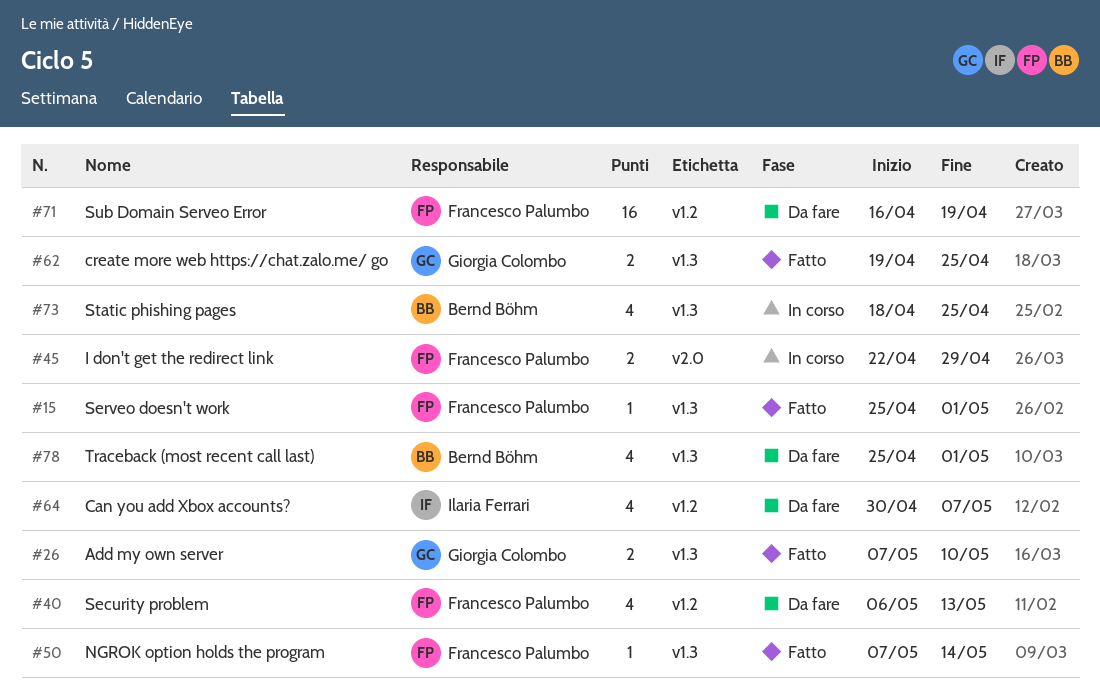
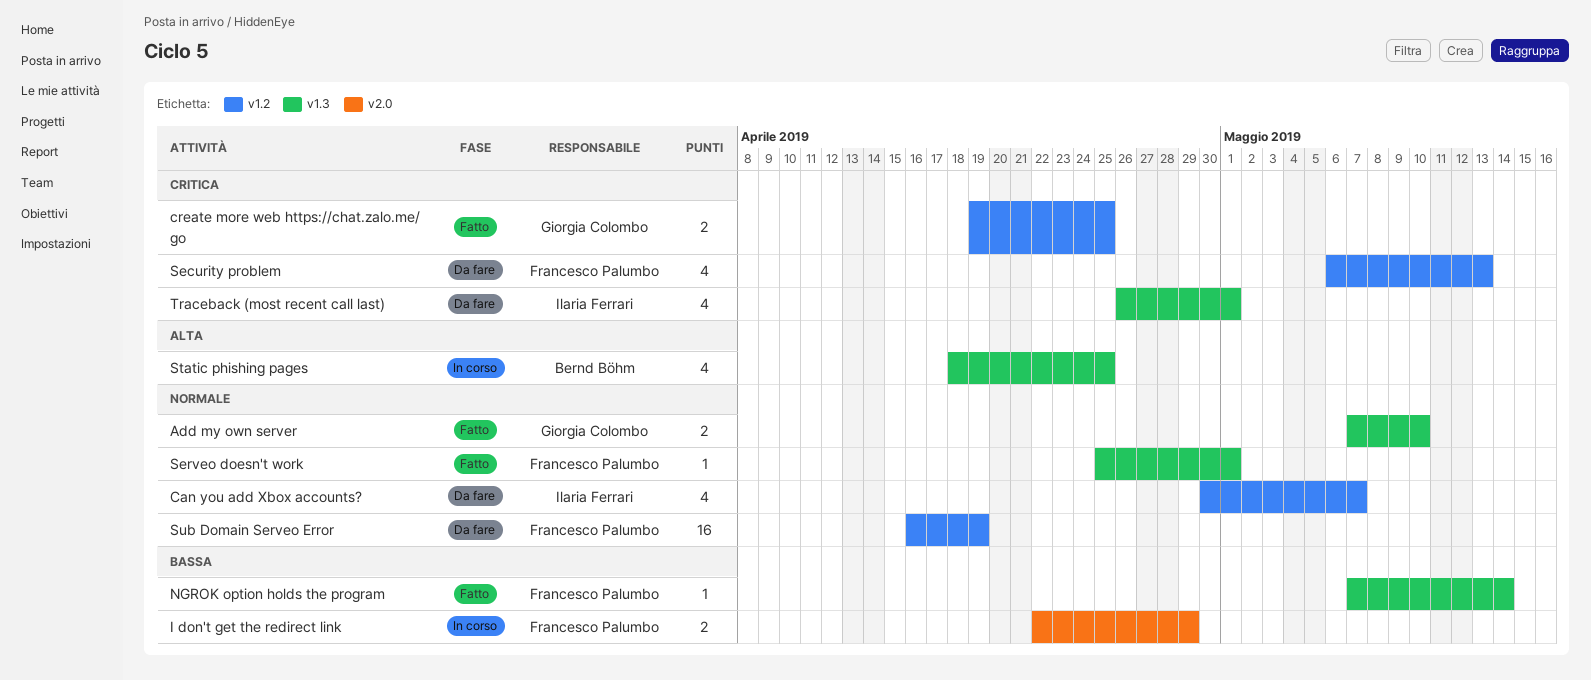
create more web https://chat.zalo.me/ go, label: v1.3 -> v1.2
Traceback (most recent call last), owner: Bernd Böhm -> Ilaria Ferrari
Traceback (most recent call last), start: Apr 25 -> Apr 26

